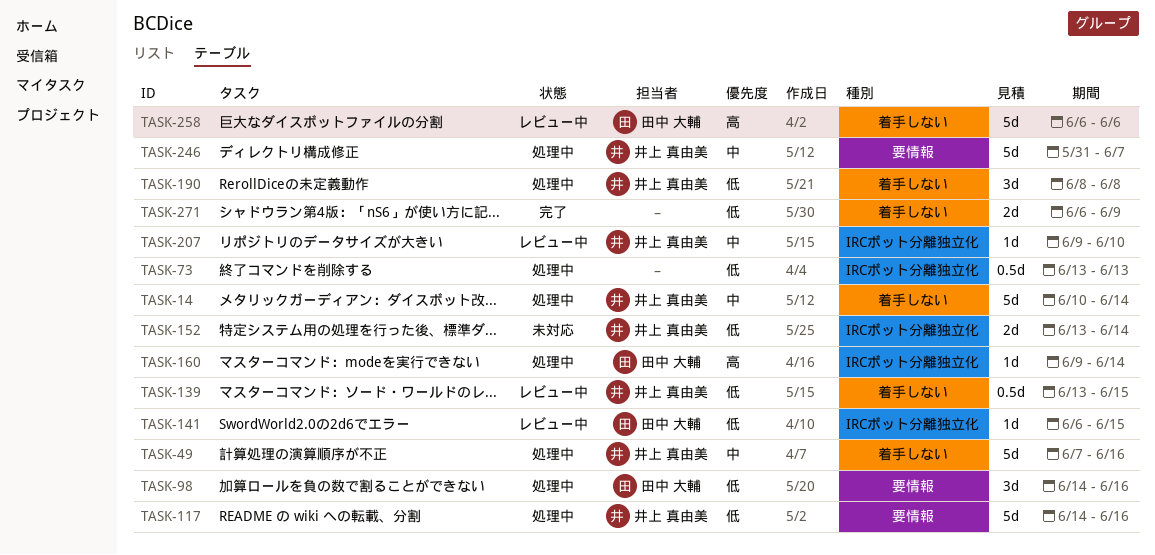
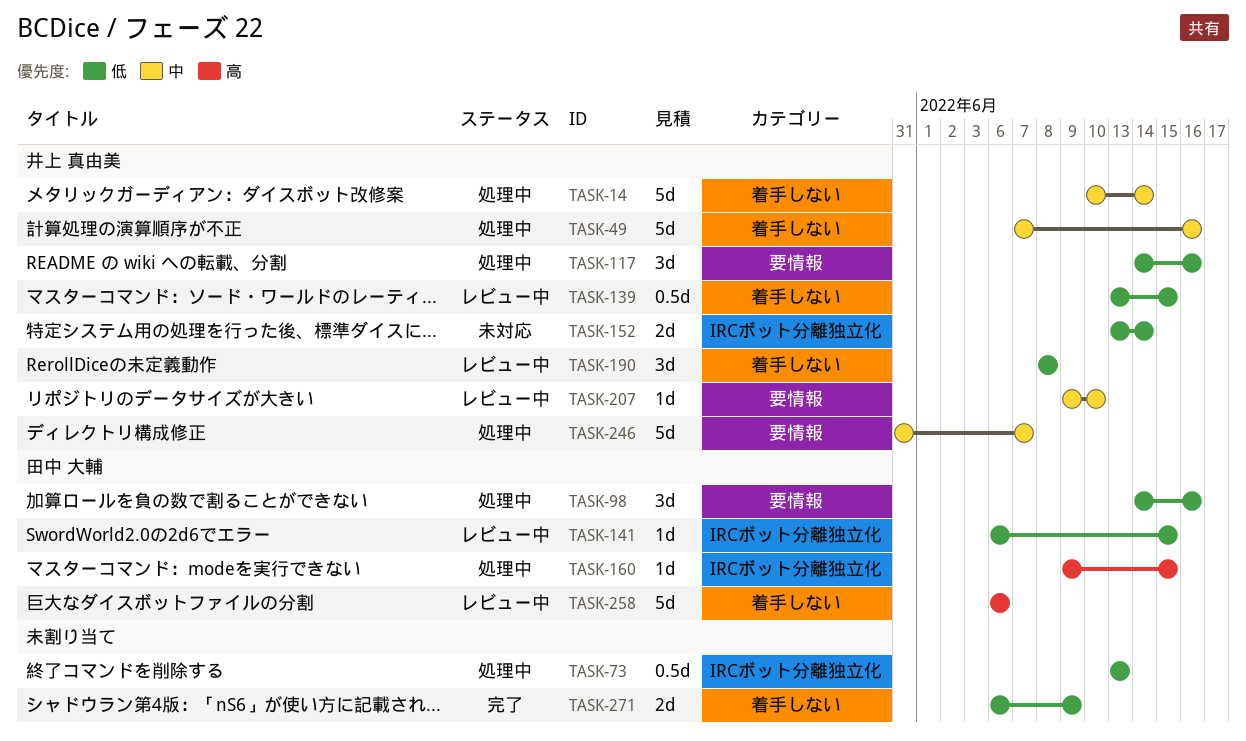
TASK-117, estimate: 5d -> 3d
TASK-160, due: Jun 14 -> Jun 15
TASK-190, status: 処理中 -> レビュー中
TASK-207, label: IRCボット分離独立化 -> 要情報

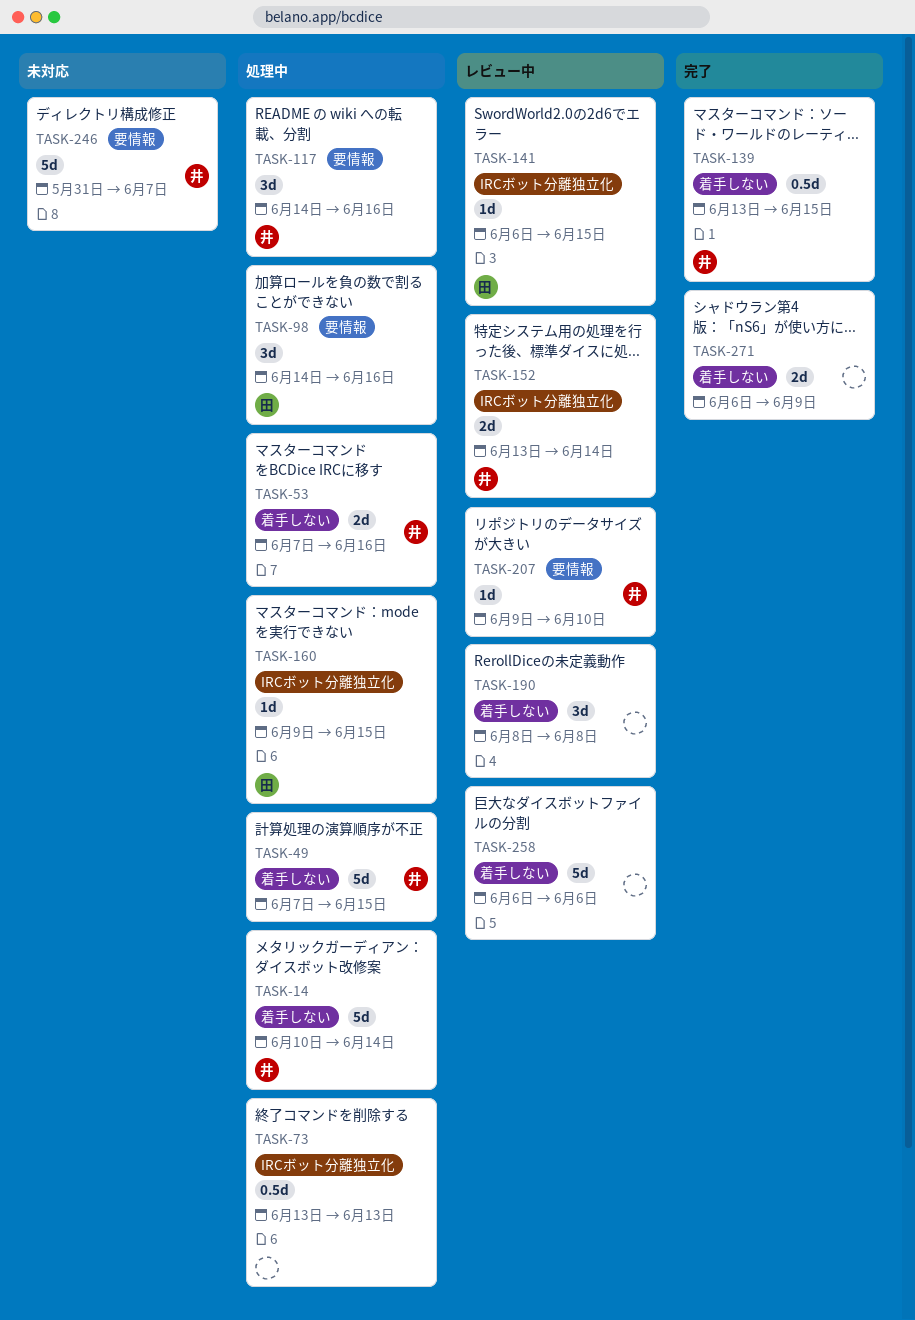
TASK-49, due: Jun 16 -> Jun 15
TASK-53: none -> present
TASK-139, status: レビュー中 -> 完了
TASK-152, status: 未対応 -> レビュー中
TASK-190, owner: 井上 真由美 -> none
TASK-246, status: 処理中 -> 未対応
TASK-258, owner: 田中 大輔 -> none

